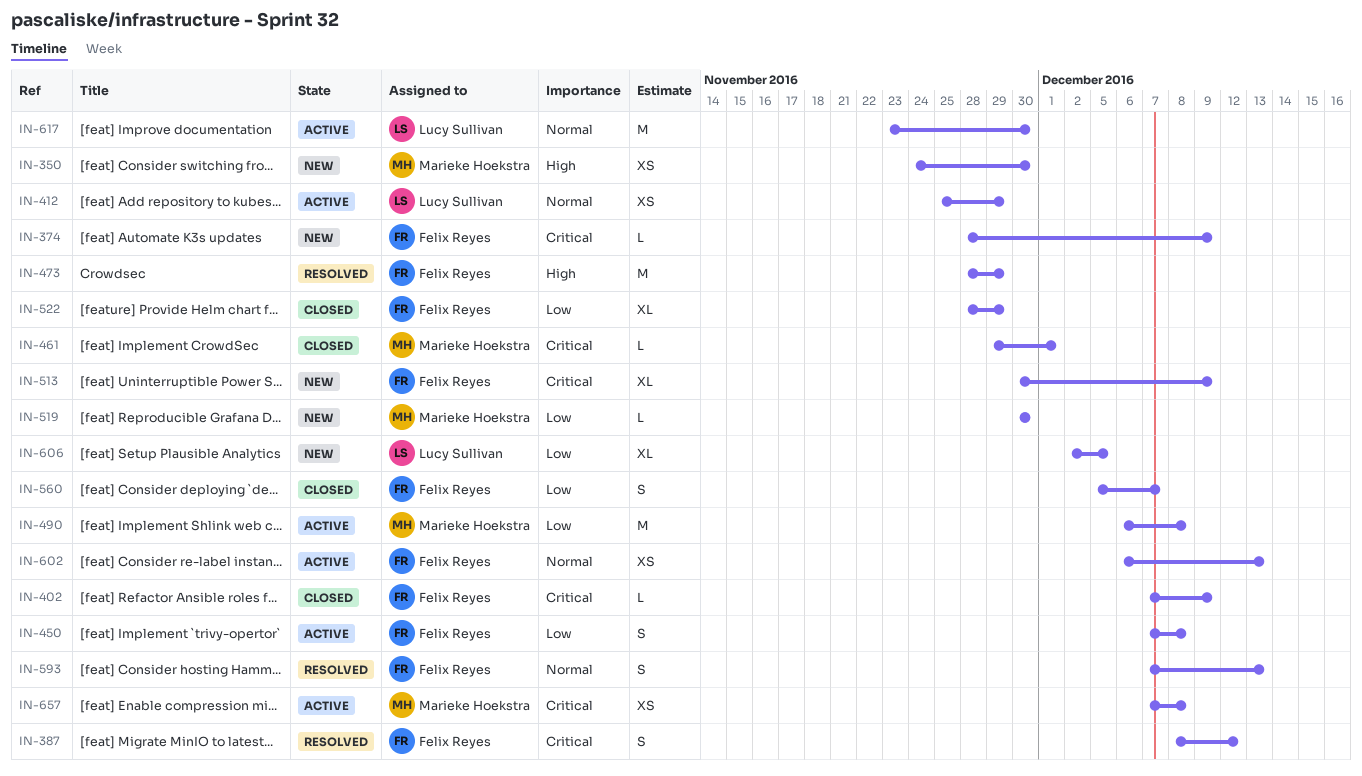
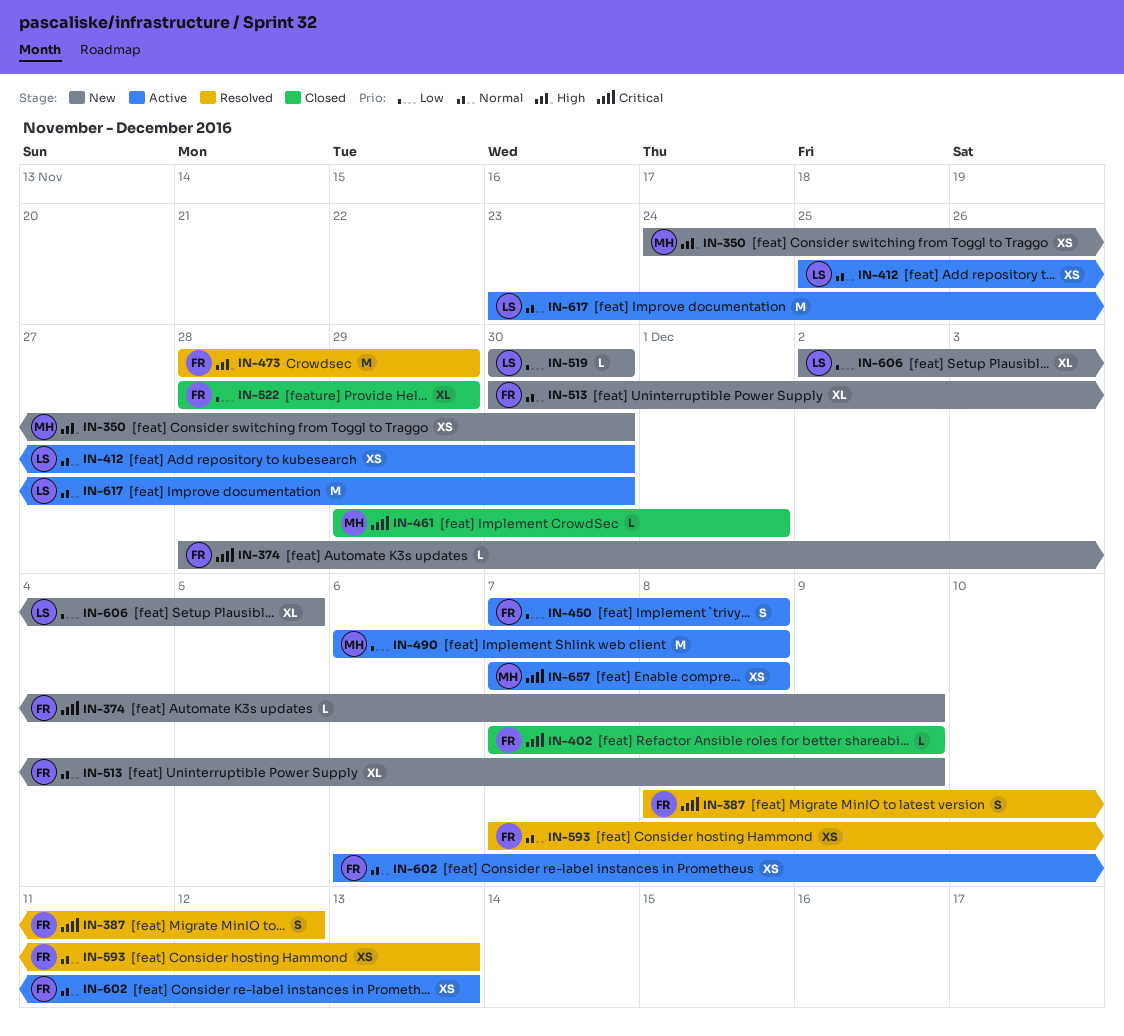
IN-412, due: Nov 29 -> Nov 30
IN-513, priority: Critical -> Normal
IN-519, owner: Marieke Hoekstra -> Lucy Sullivan
IN-560: present -> none
IN-593, estimate: S -> XS

